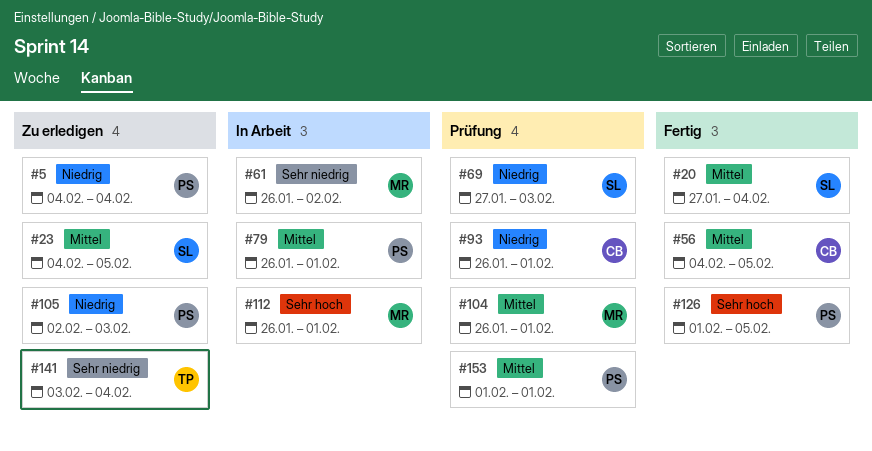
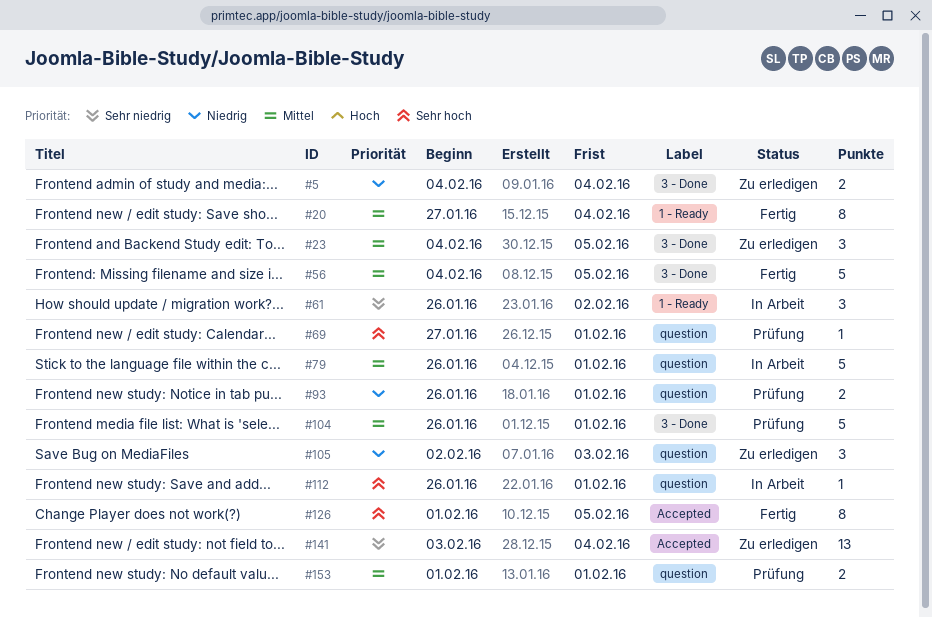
#69, priority: Niedrig -> Sehr hoch
#69, due: Feb 3 -> Feb 1

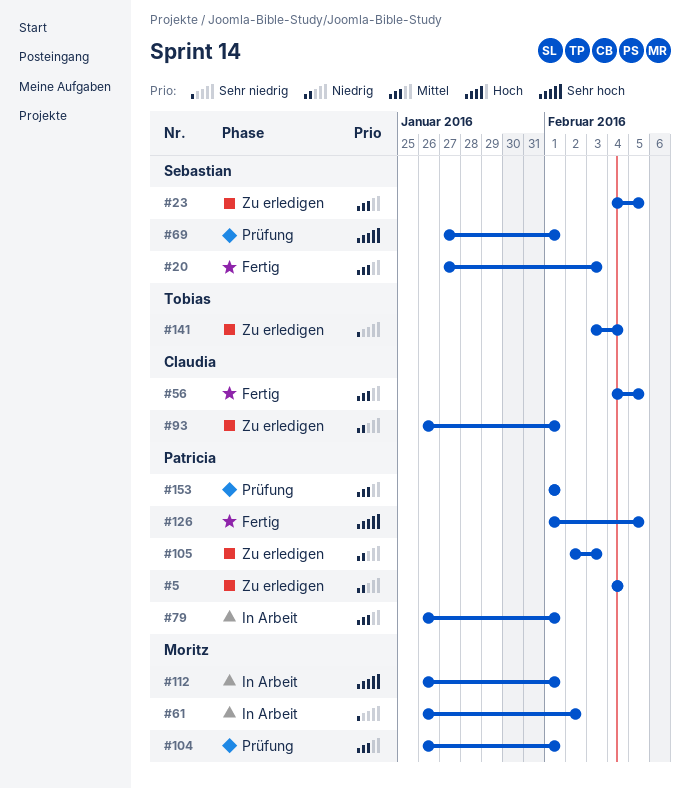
#20, due: Feb 4 -> Feb 3
#93, status: Prüfung -> Zu erledigen

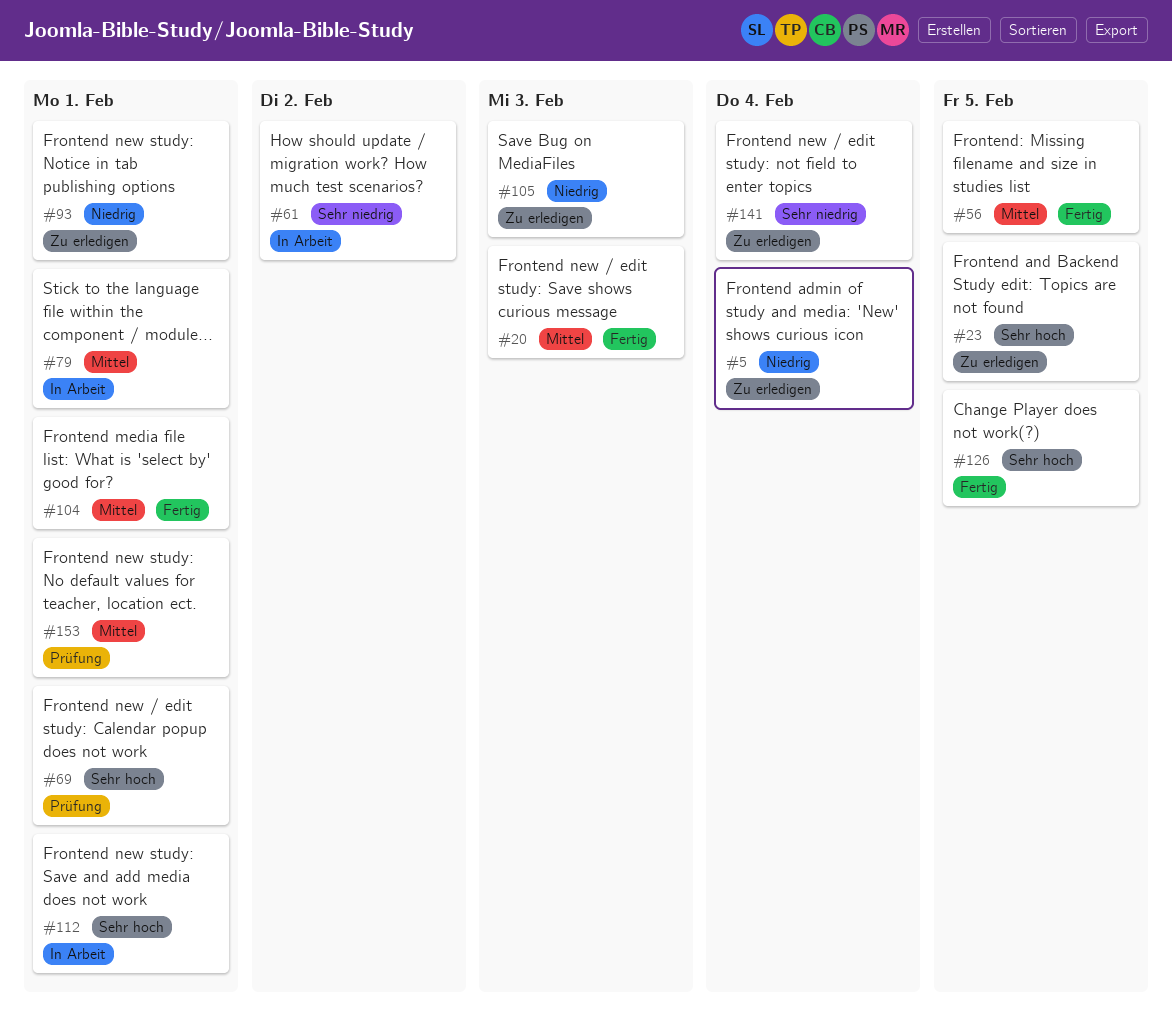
#23, priority: Mittel -> Sehr hoch
#104, status: Prüfung -> Fertig

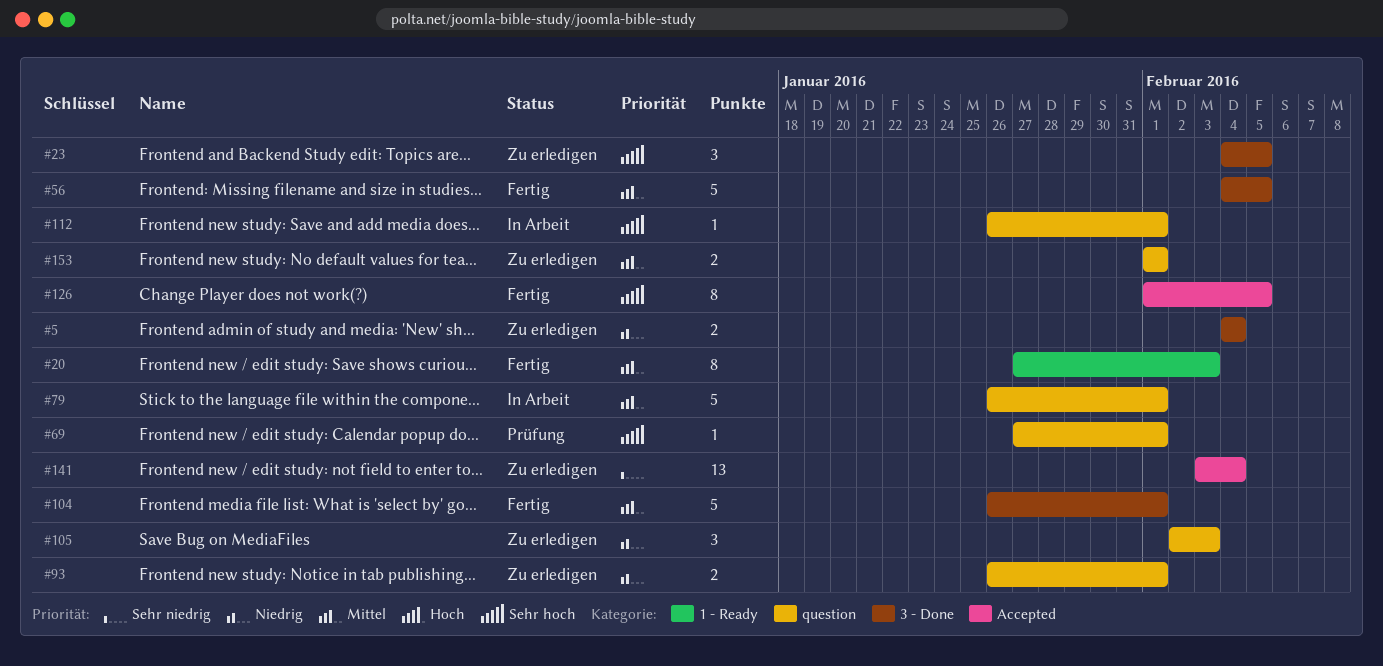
#61: present -> none
#153, status: Prüfung -> Zu erledigen

